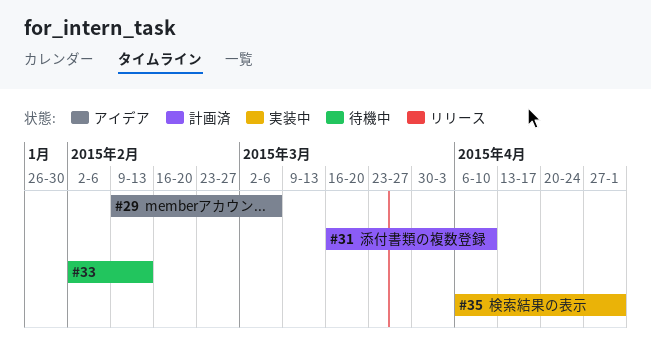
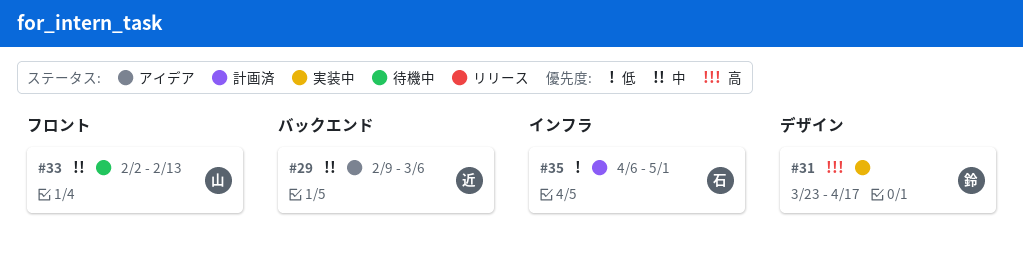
#31, status: 計画済 -> 実装中
#31, start: Mar 16 -> Mar 23
#31, due: Apr 10 -> Apr 17
#35, status: 実装中 -> 計画済

